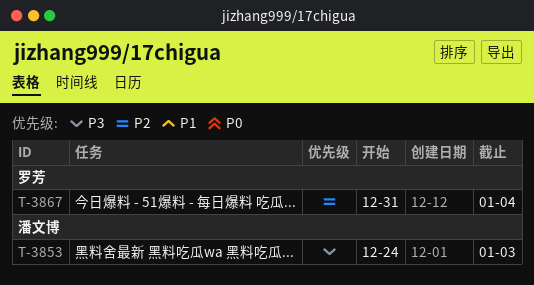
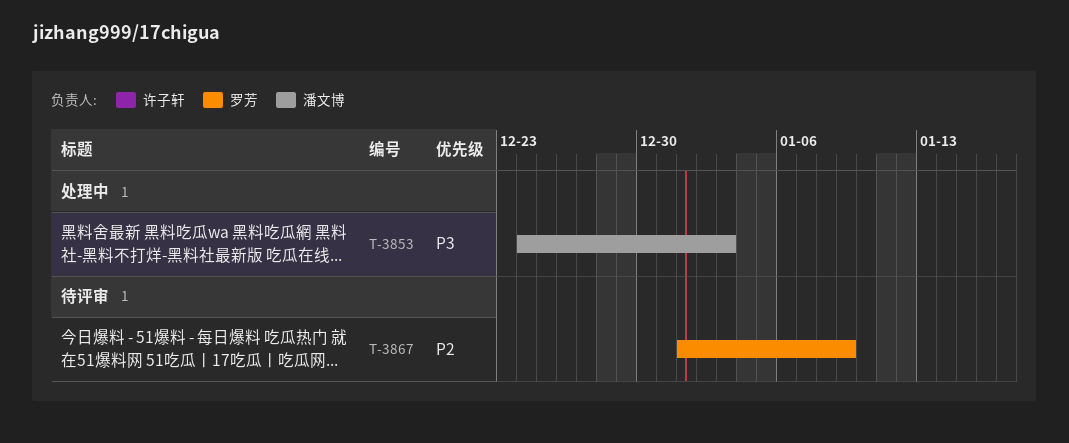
T-3867, start: Dec 31 -> Jan 1
T-3867, due: Jan 4 -> Jan 9

